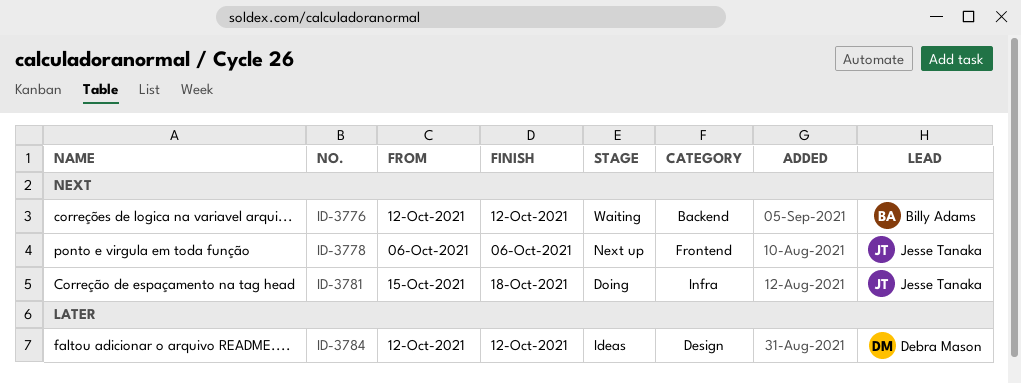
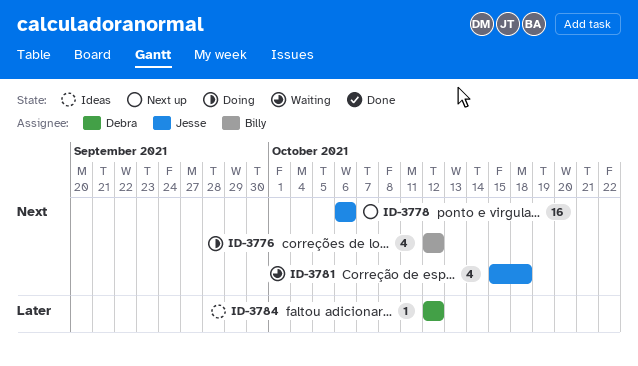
ID-3776, status: Waiting -> Doing
ID-3781, status: Doing -> Waiting

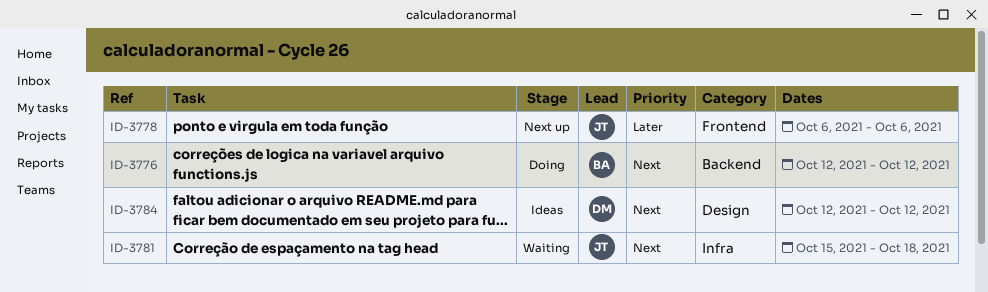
ID-3778, priority: Next -> Later
ID-3784, priority: Later -> Next

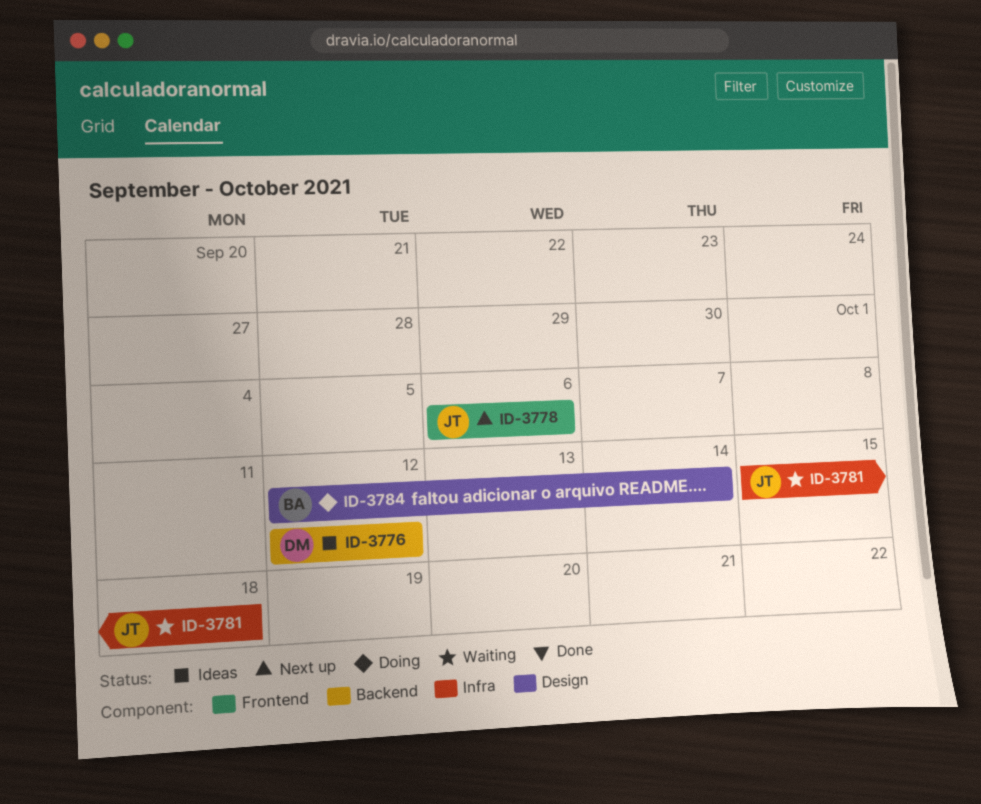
ID-3776, status: Doing -> Ideas
ID-3776, owner: BA -> DM
ID-3784, status: Ideas -> Doing
ID-3784, owner: DM -> BA
ID-3784, due: Oct 12 -> Oct 14

